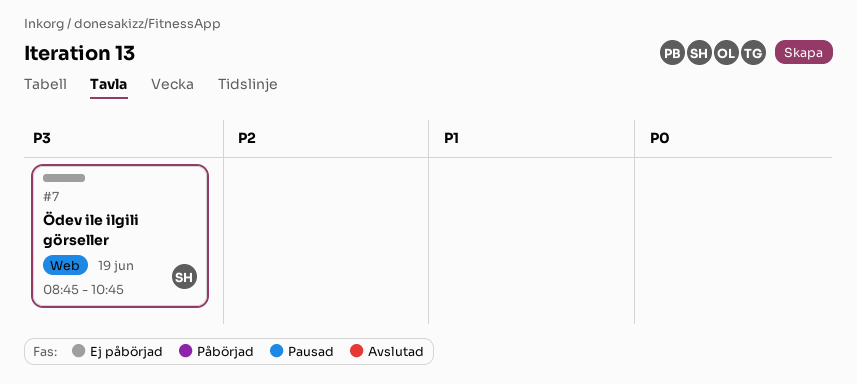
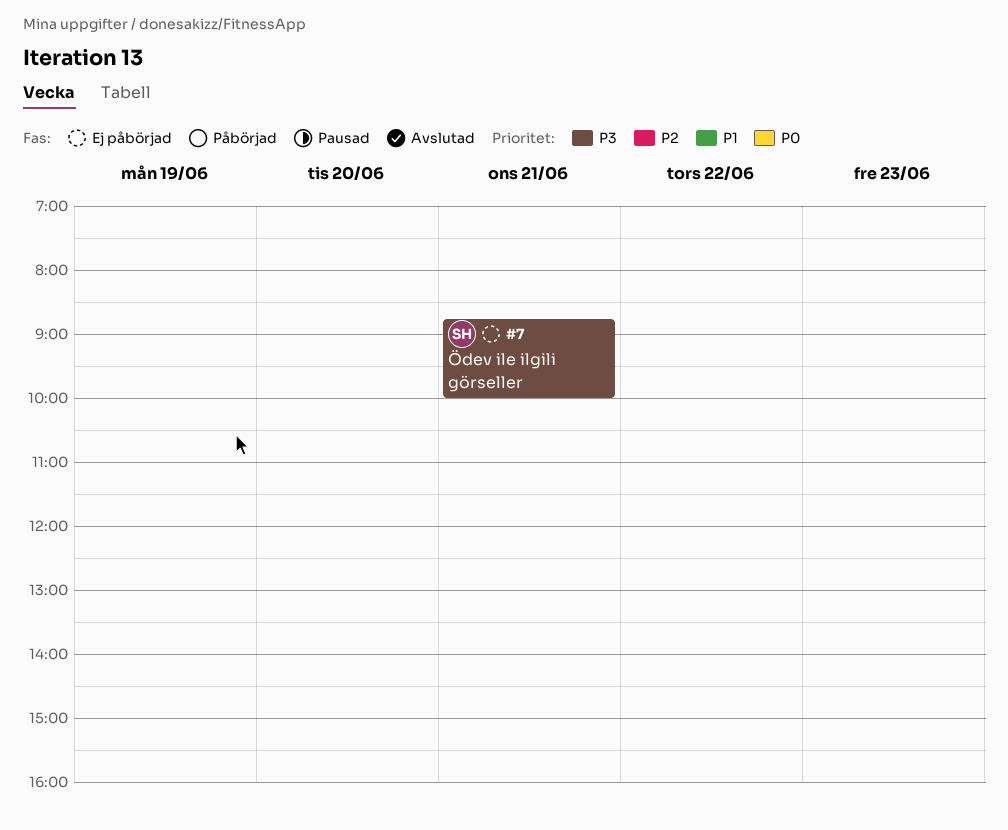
#7, day: Jun 19 -> Jun 21
#7, ends: 10:45 -> 10:00

